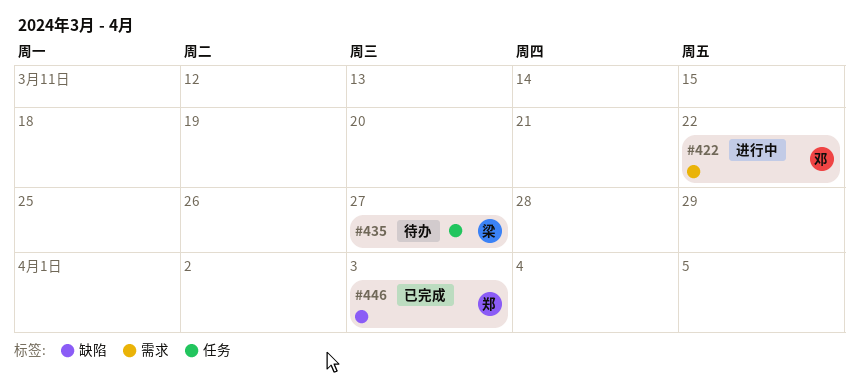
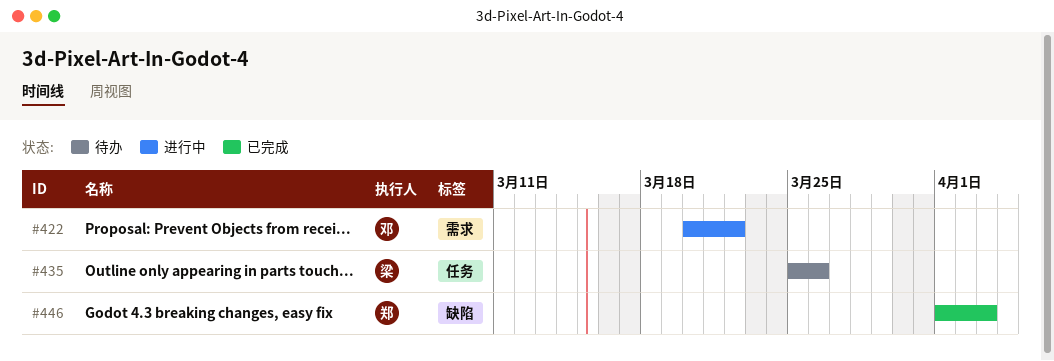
#435, due: Mar 27 -> Mar 26

